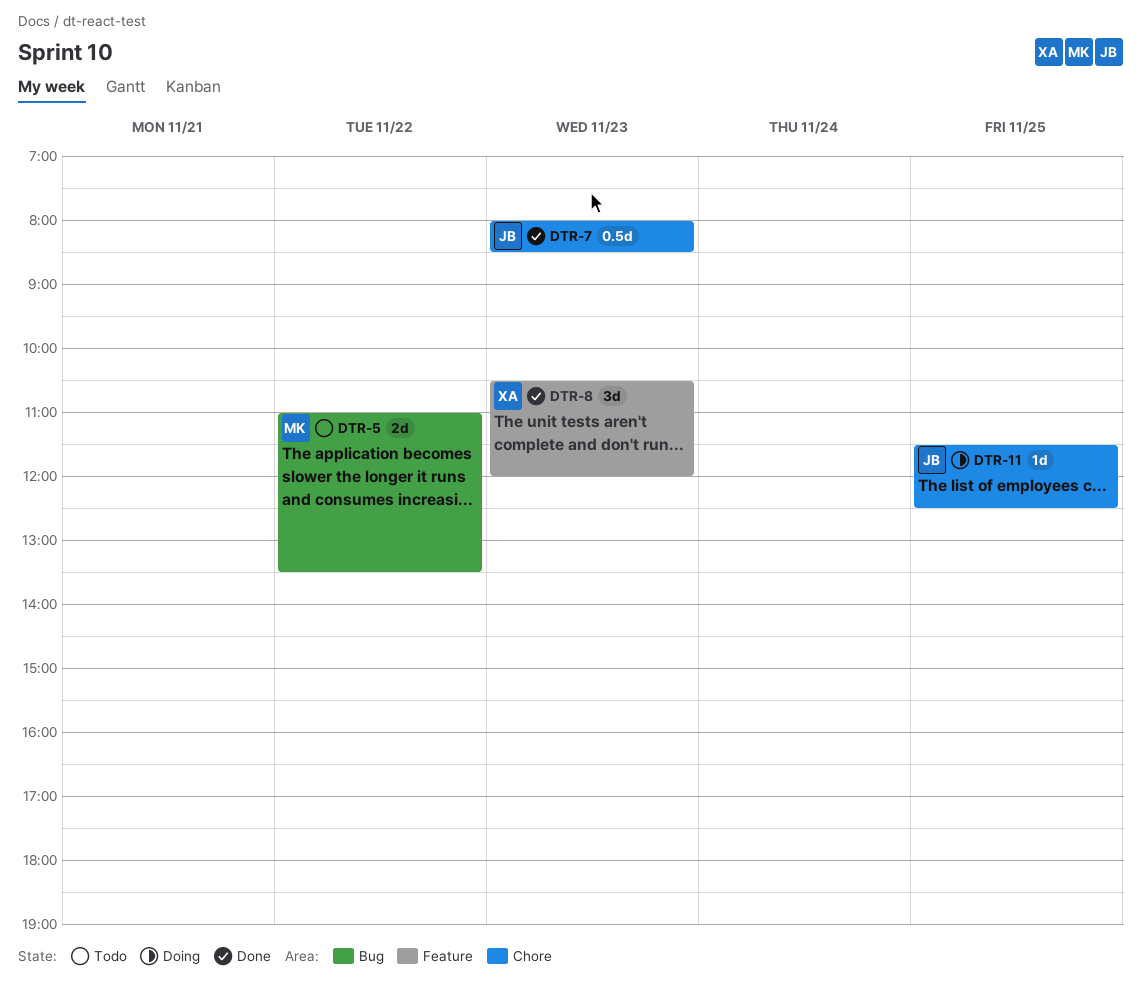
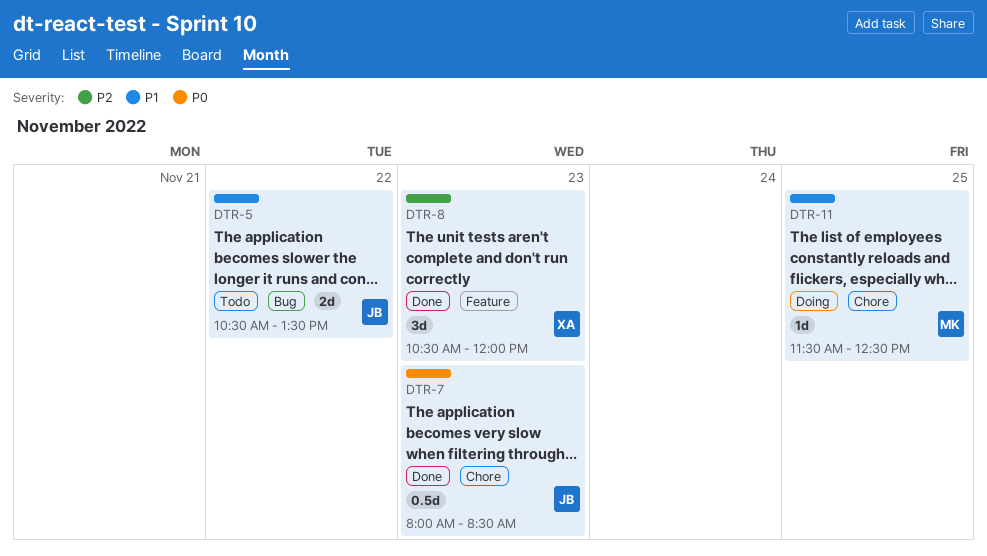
DTR-5, owner: MK -> JB
DTR-5, begins: 11:00 -> 10:30
DTR-11, owner: JB -> MK

